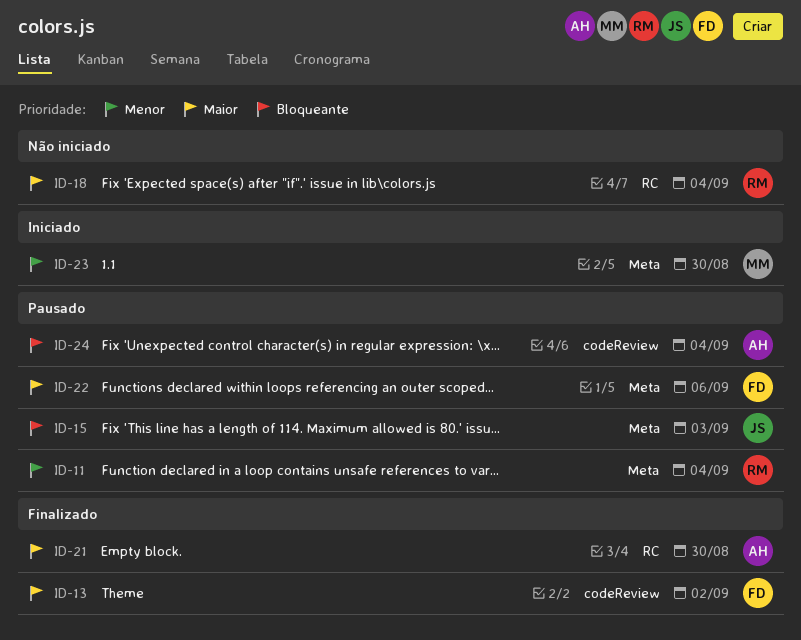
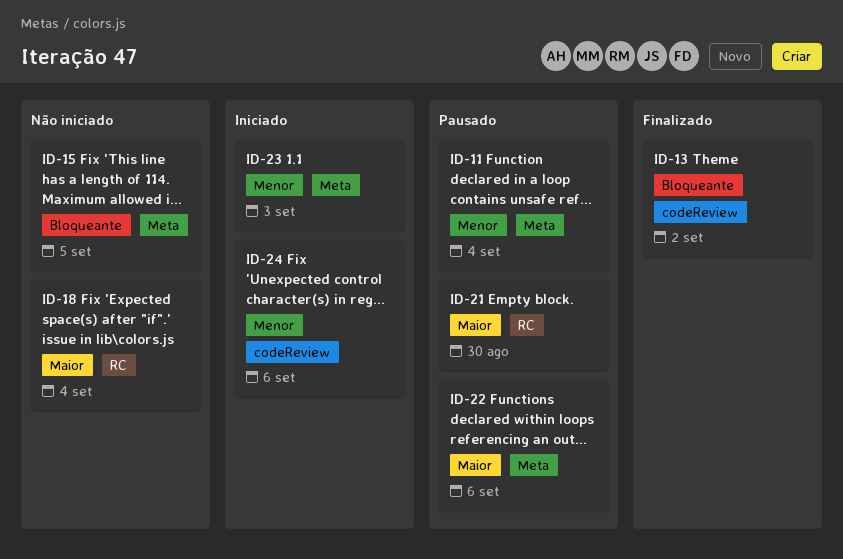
ID-13, priority: Maior -> Bloqueante
ID-15, status: Pausado -> Não iniciado
ID-15, due: Sep 3 -> Sep 5
ID-21, status: Finalizado -> Pausado
ID-23, due: Aug 30 -> Sep 3
ID-24, status: Pausado -> Iniciado
ID-24, priority: Bloqueante -> Menor
ID-24, due: Sep 4 -> Sep 6

